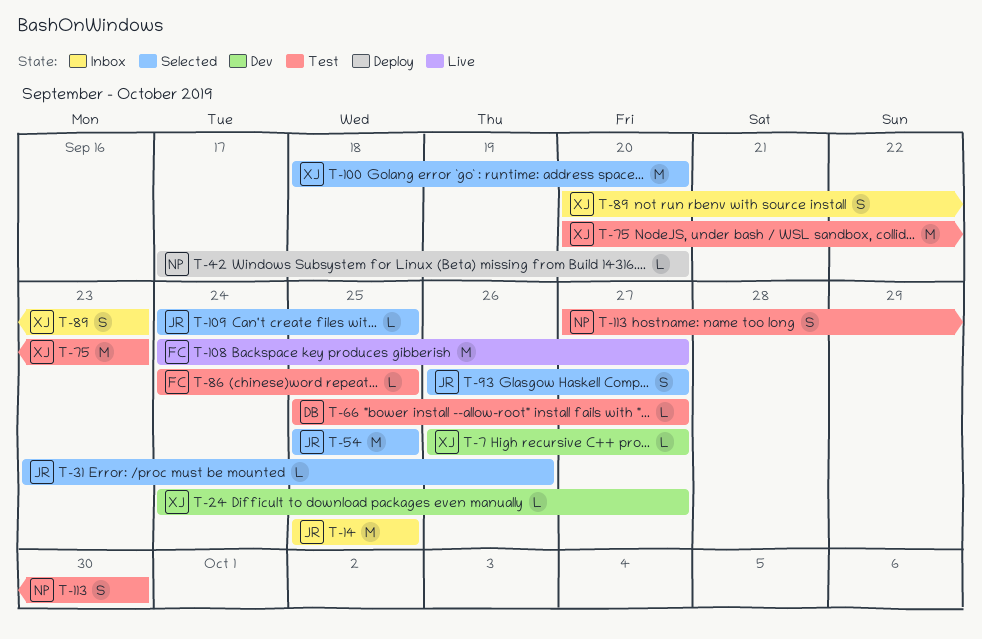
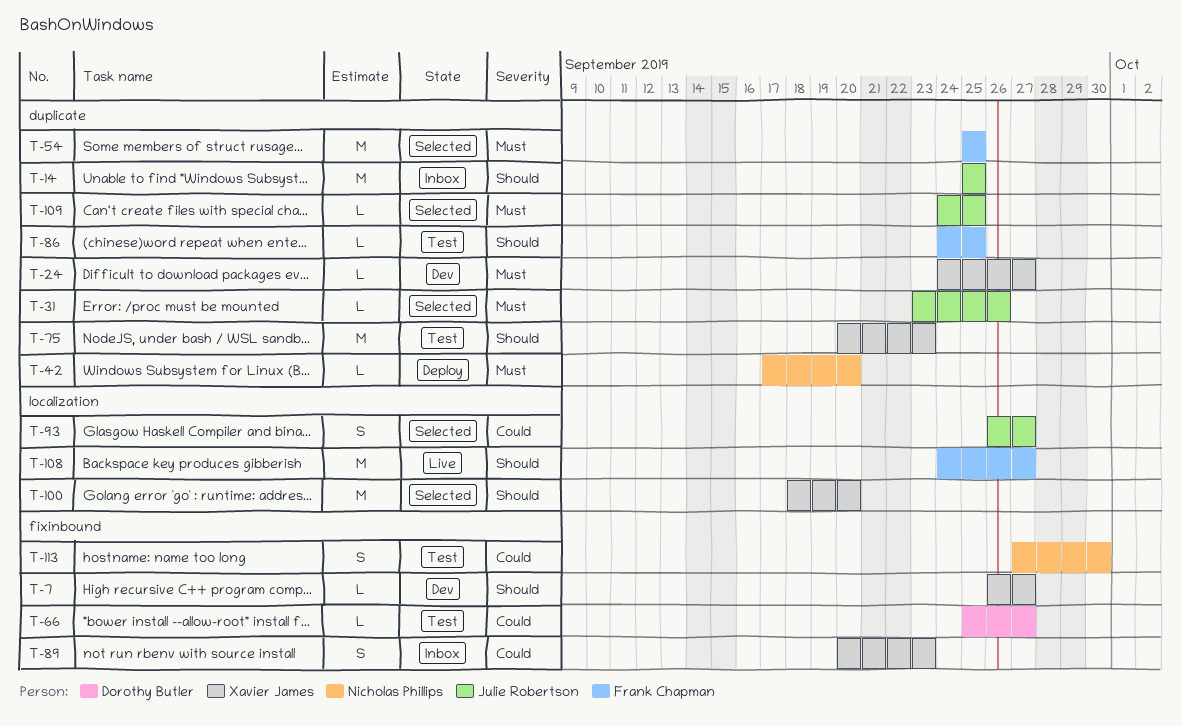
T-54, owner: Julie Robertson -> Frank Chapman

